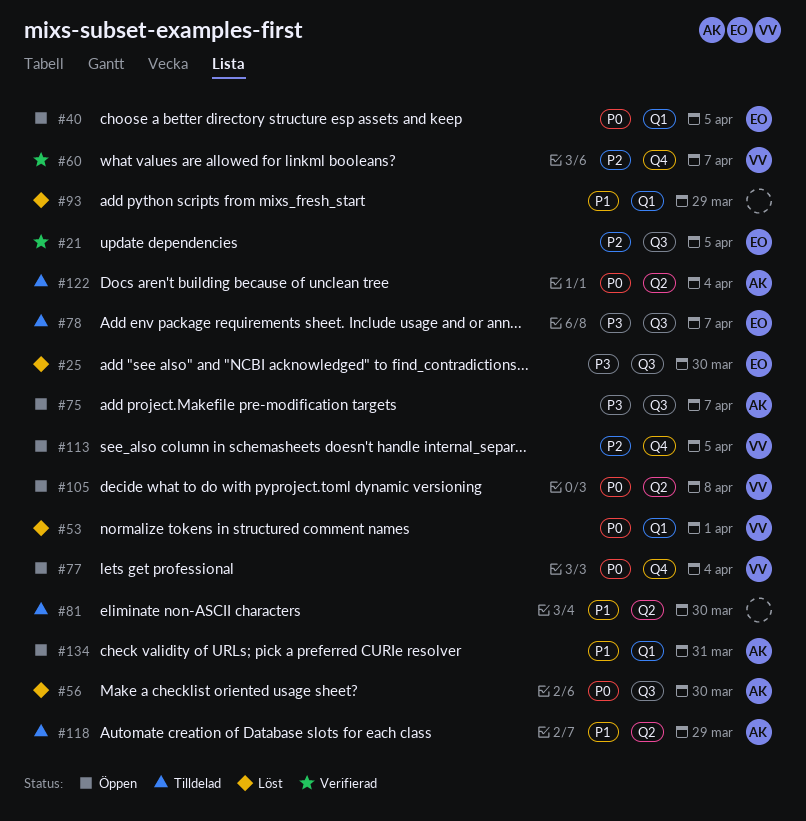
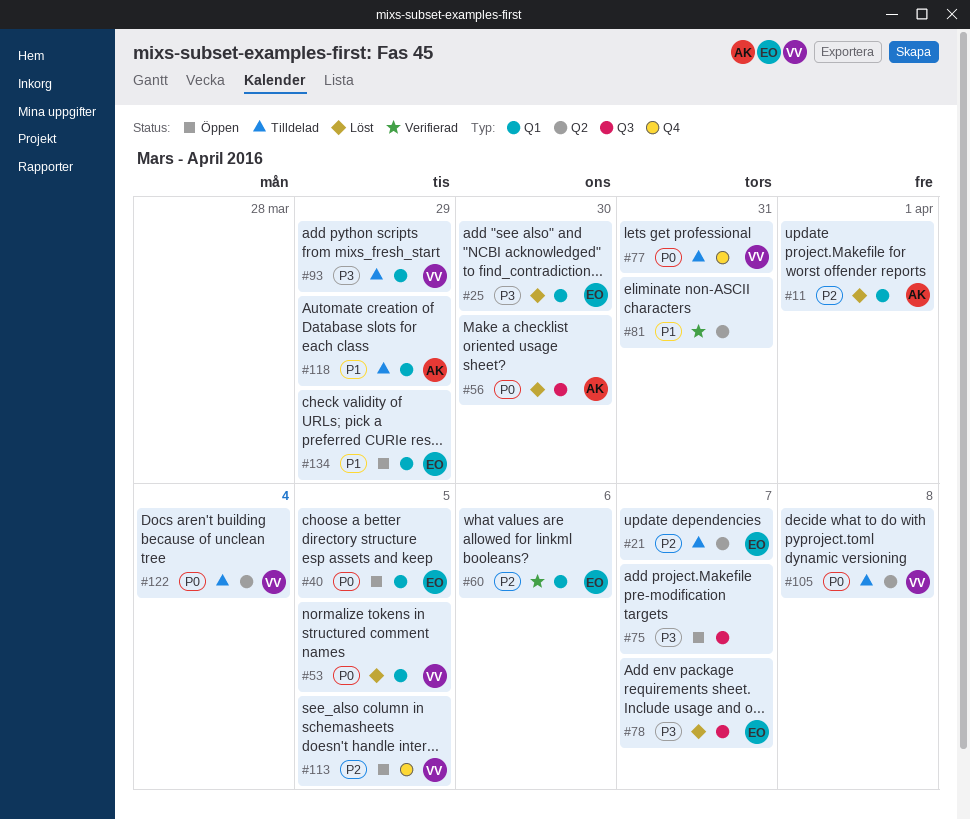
#11: none -> present
#21, status: Verifierad -> Tilldelad
#21, label: Q3 -> Q2
#21, due: Apr 5 -> Apr 7
#25, label: Q3 -> Q1
#53, due: Apr 1 -> Apr 5
#60, owner: VV -> EO
#60, label: Q4 -> Q1
#60, due: Apr 7 -> Apr 6
#75, owner: AK -> none
#77, status: Öppen -> Tilldelad
#77, due: Apr 4 -> Mar 31
#78, status: Tilldelad -> Löst
#81, status: Tilldelad -> Verifierad
#81, due: Mar 30 -> Mar 31
#93, status: Löst -> Tilldelad
#93, owner: none -> VV
#93, priority: P1 -> P3
#105, status: Öppen -> Tilldelad
#118, label: Q2 -> Q1
#122, owner: AK -> VV
#134, owner: AK -> EO
#134, due: Mar 31 -> Mar 29

